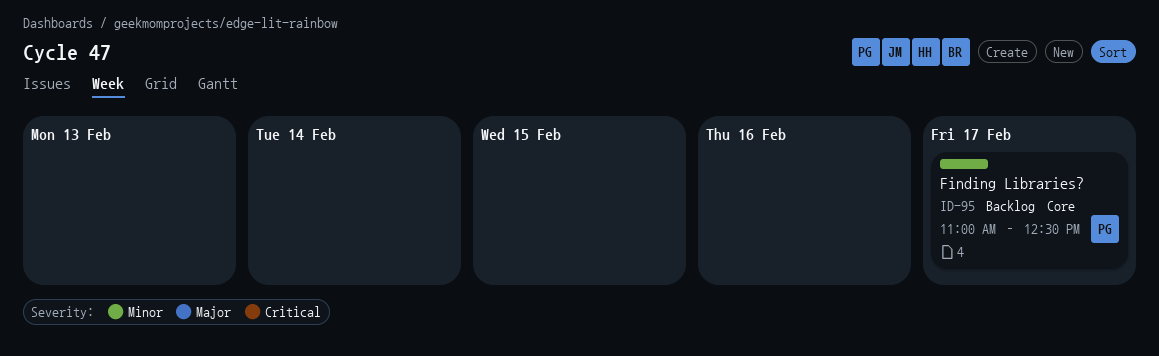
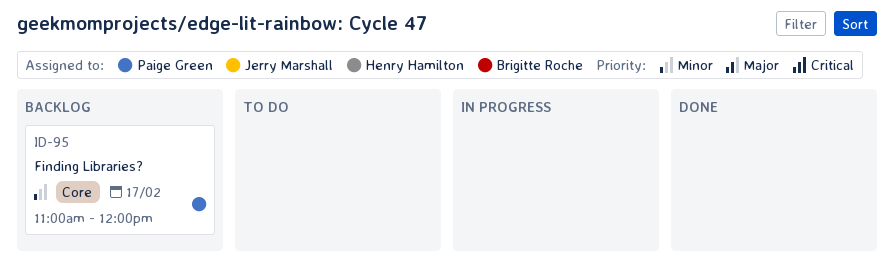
ID-95, ends: 12:30 -> 12:00

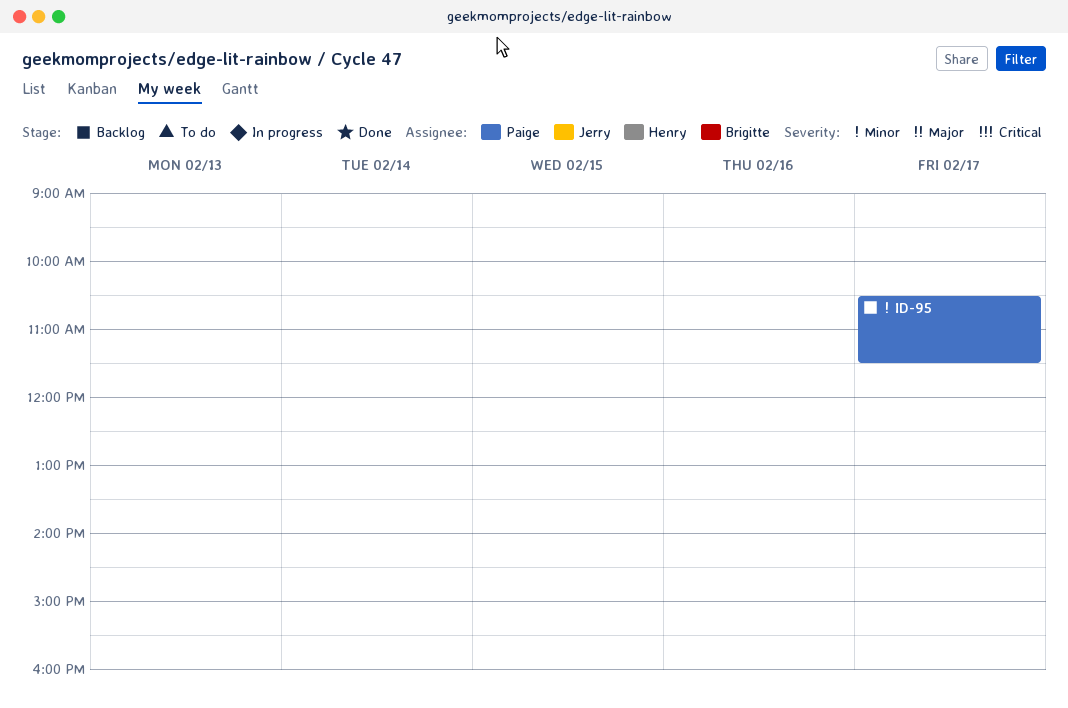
ID-95, begins: 11:00 -> 10:30
ID-95, ends: 12:00 -> 11:30

